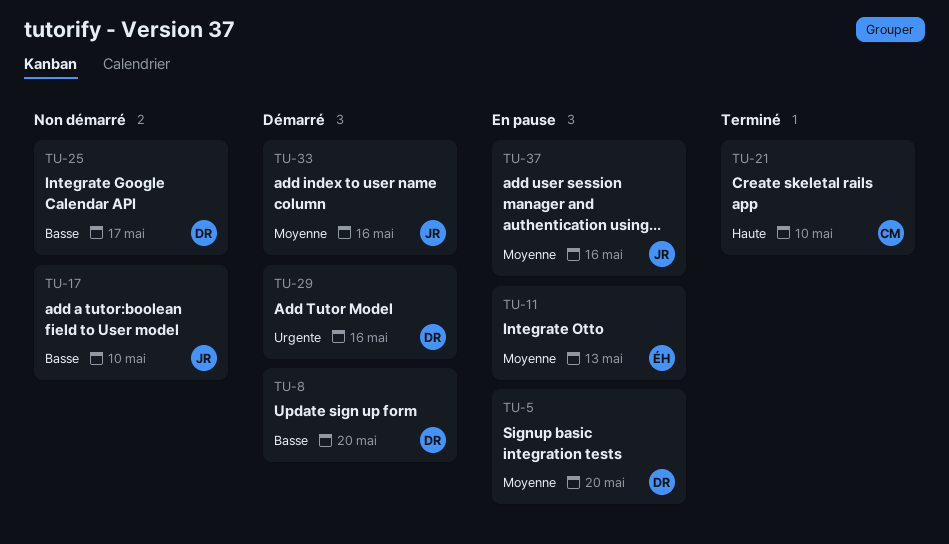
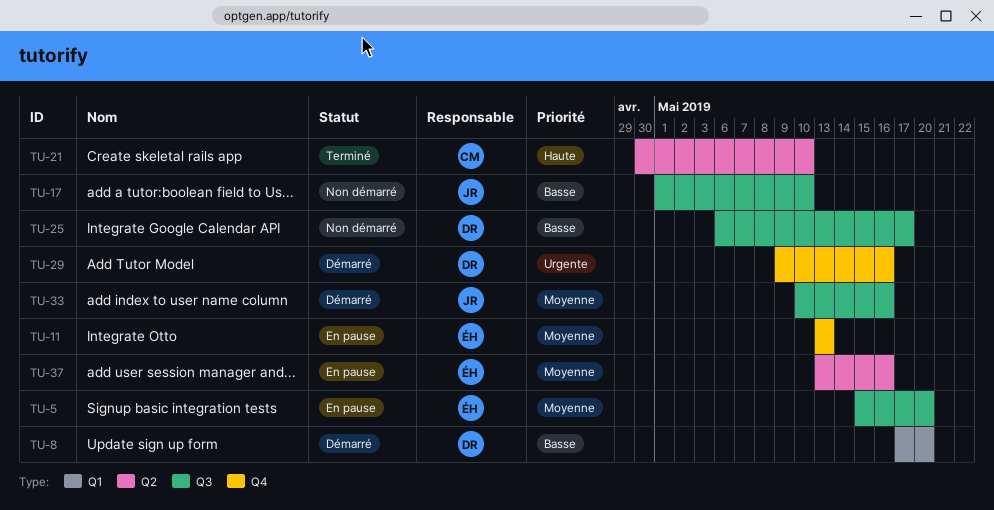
TU-5, owner: DR -> ÉH
TU-37, owner: JR -> ÉH

